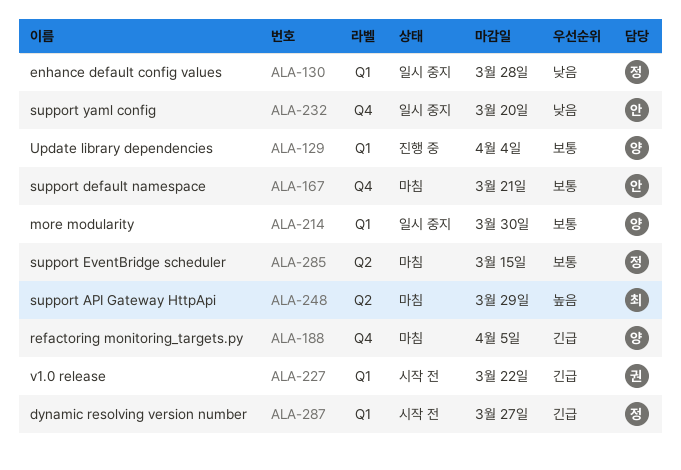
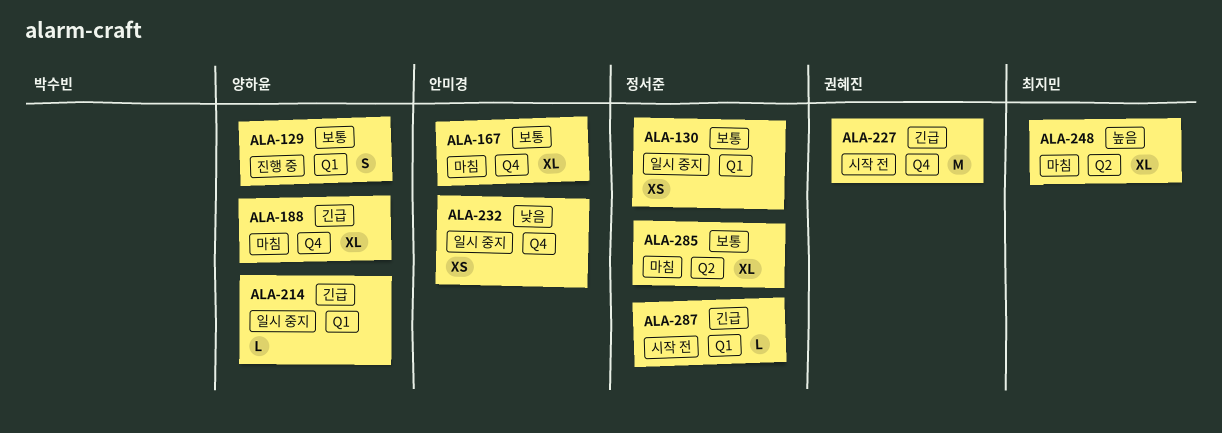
ALA-130, priority: 낮음 -> 보통
ALA-214, priority: 보통 -> 긴급
ALA-227, label: Q1 -> Q4

